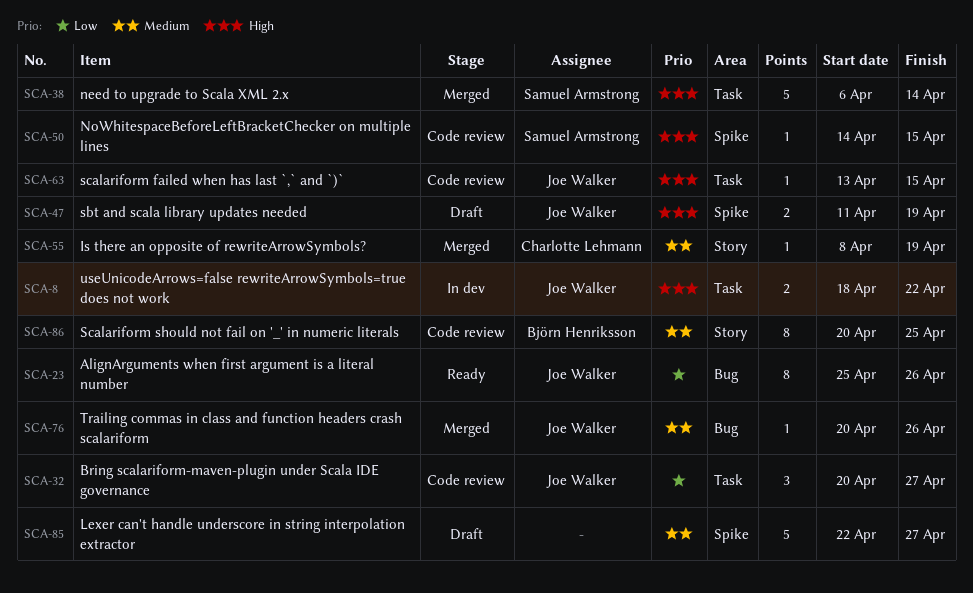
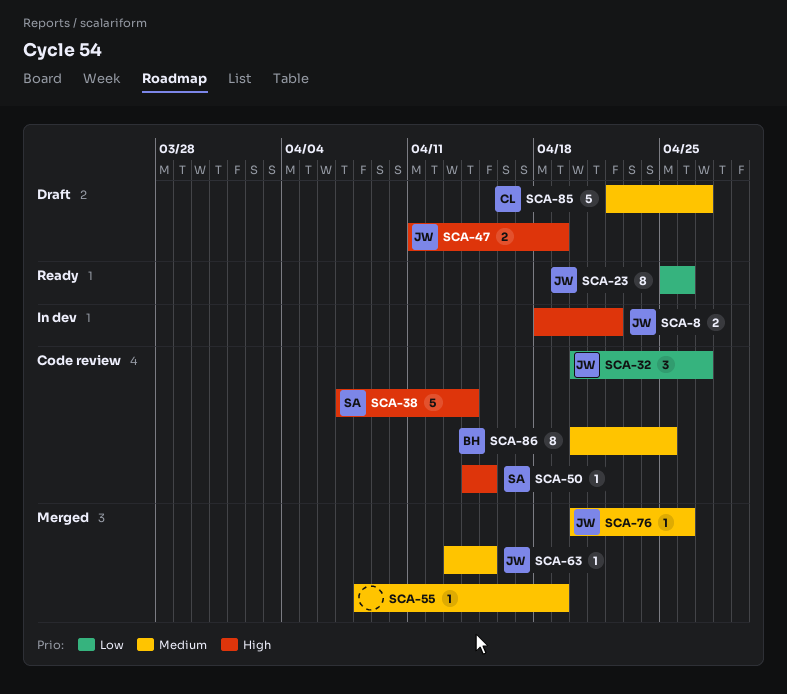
SCA-38, status: Merged -> Code review
SCA-38, start: Apr 6 -> Apr 7
SCA-55, owner: Charlotte Lehmann -> none
SCA-63, status: Code review -> Merged
SCA-63, priority: High -> Medium
SCA-85, owner: none -> Charlotte Lehmann

